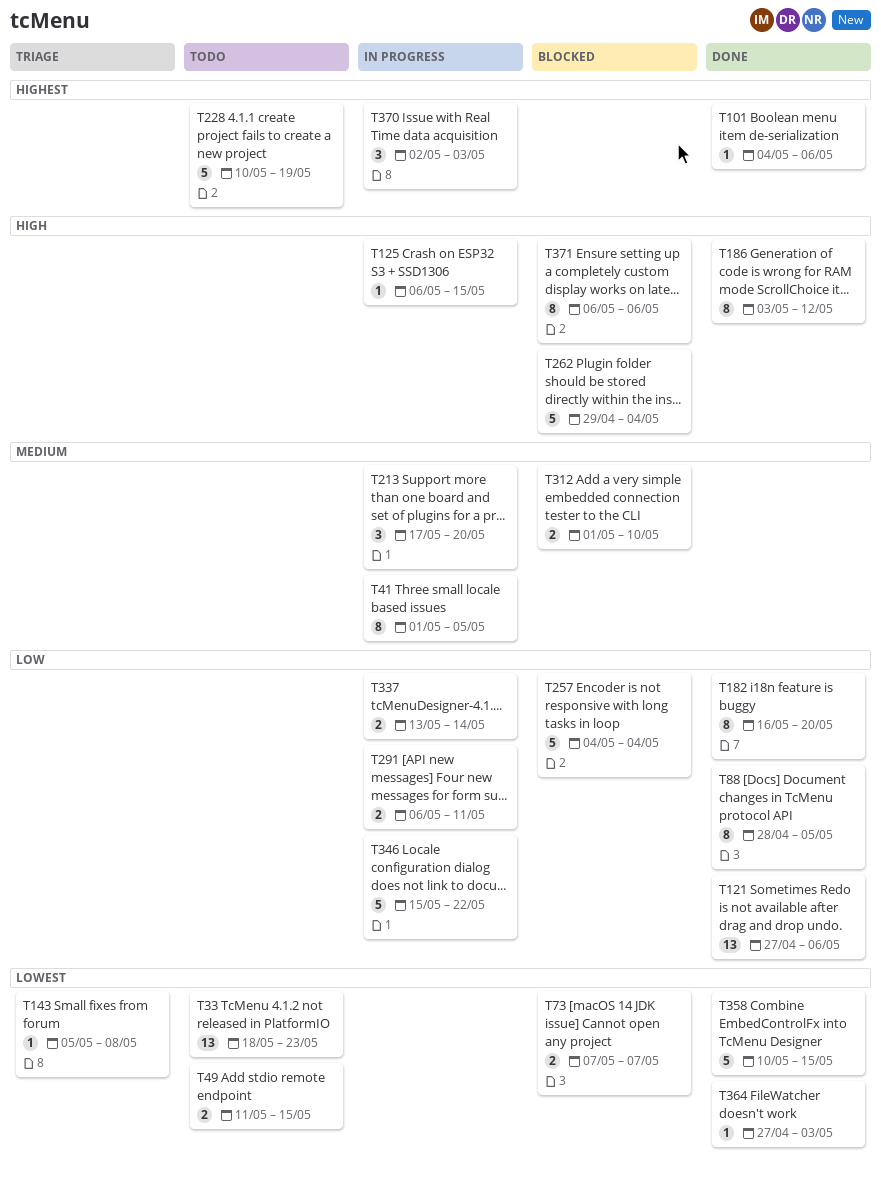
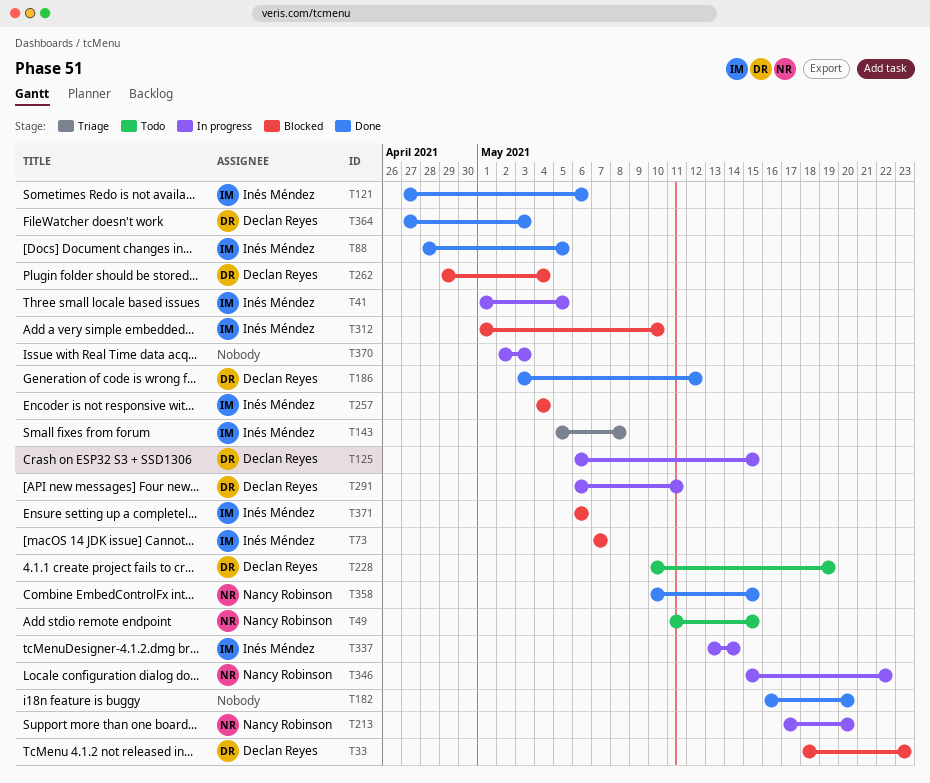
T33, status: Todo -> Blocked
T101: present -> none

